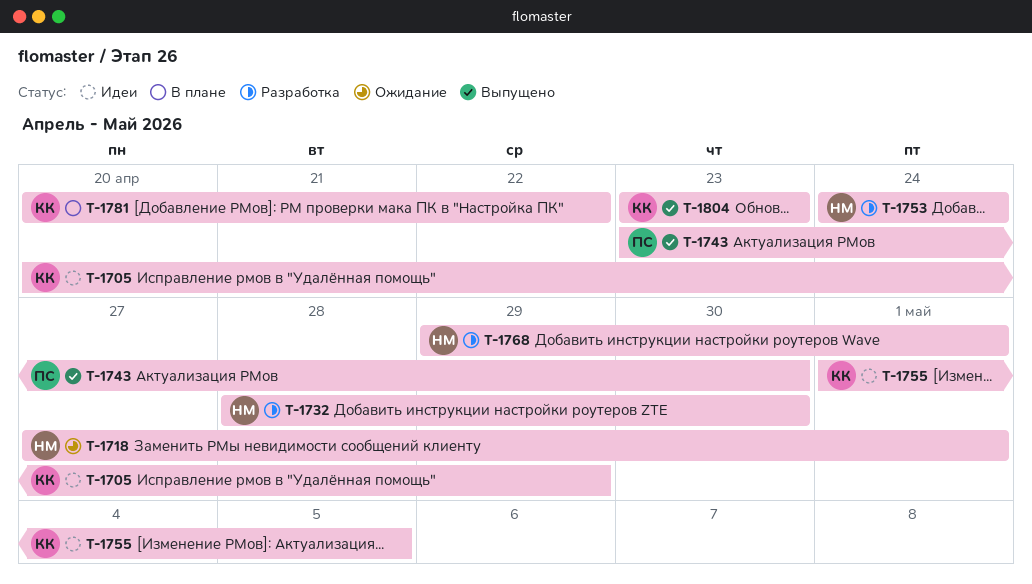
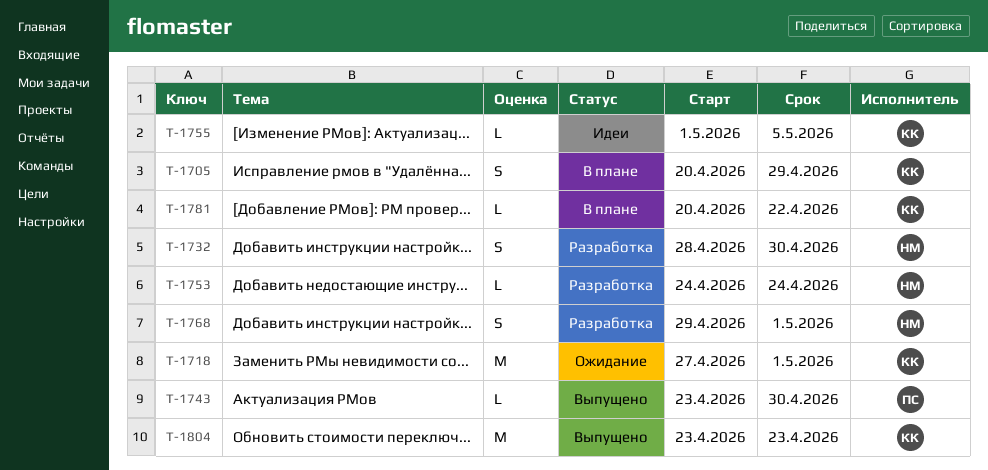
T-1705, status: Идеи -> В плане
T-1718, owner: НМ -> КК

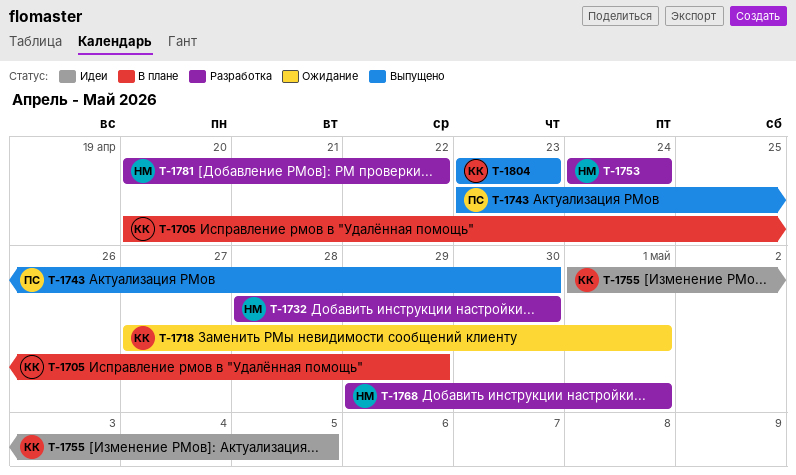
T-1781, status: В плане -> Разработка
T-1781, owner: КК -> НМ

